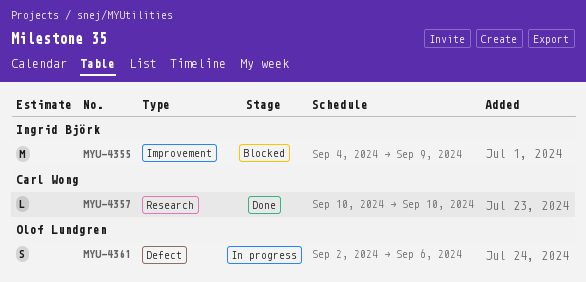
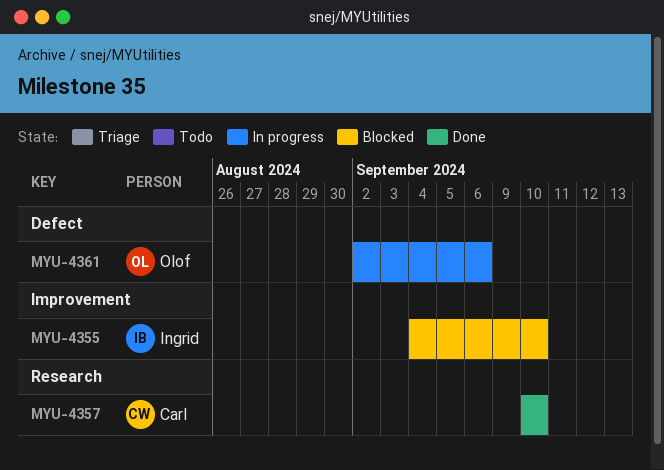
MYU-4355, due: Sep 9 -> Sep 10

